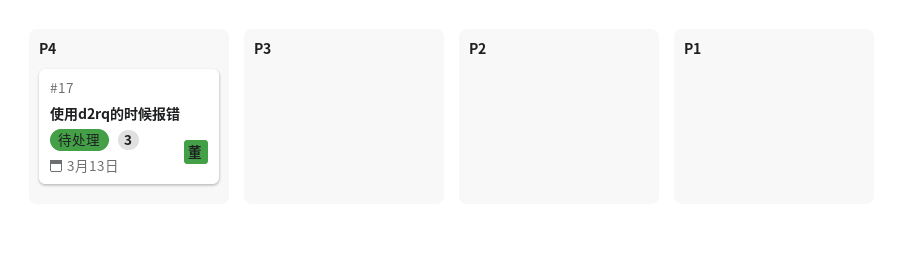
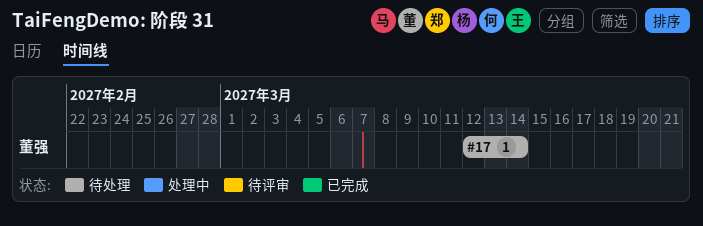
#17, estimate: 3 -> 1
#17, due: Mar 13 -> Mar 14

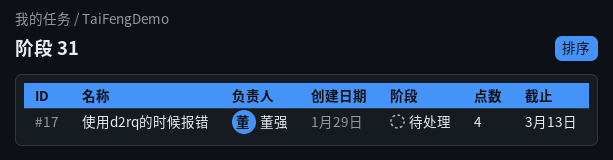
#17, estimate: 1 -> 4
#17, due: Mar 14 -> Mar 13

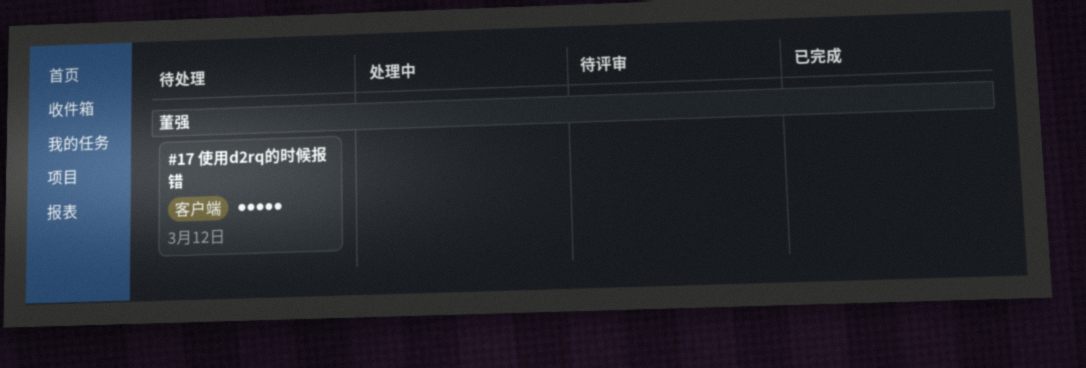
#17, estimate: 4 -> 5
#17, due: Mar 13 -> Mar 12

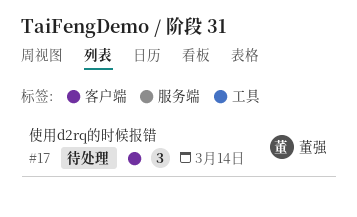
#17, estimate: 5 -> 3
#17, due: Mar 12 -> Mar 14

